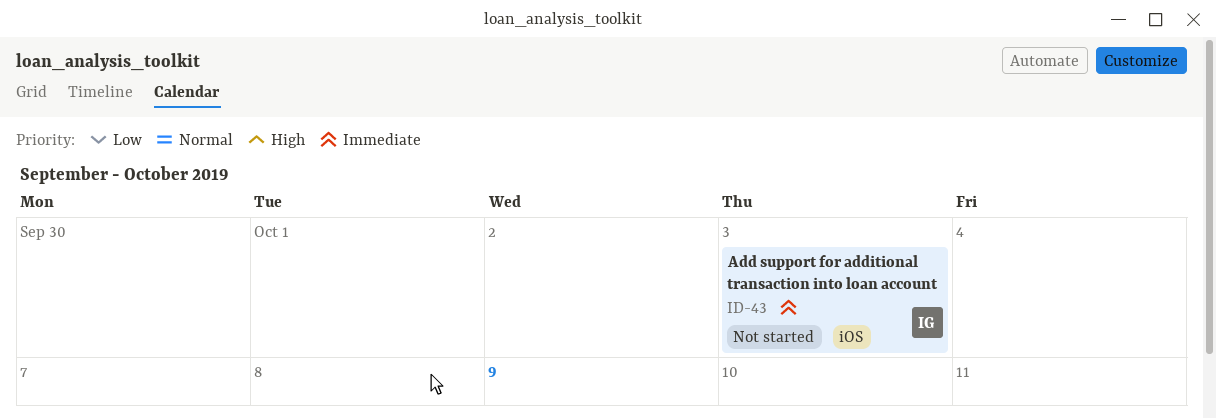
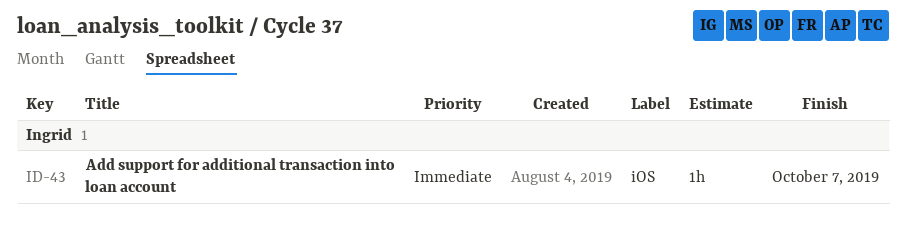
ID-43, due: Oct 3 -> Oct 7

